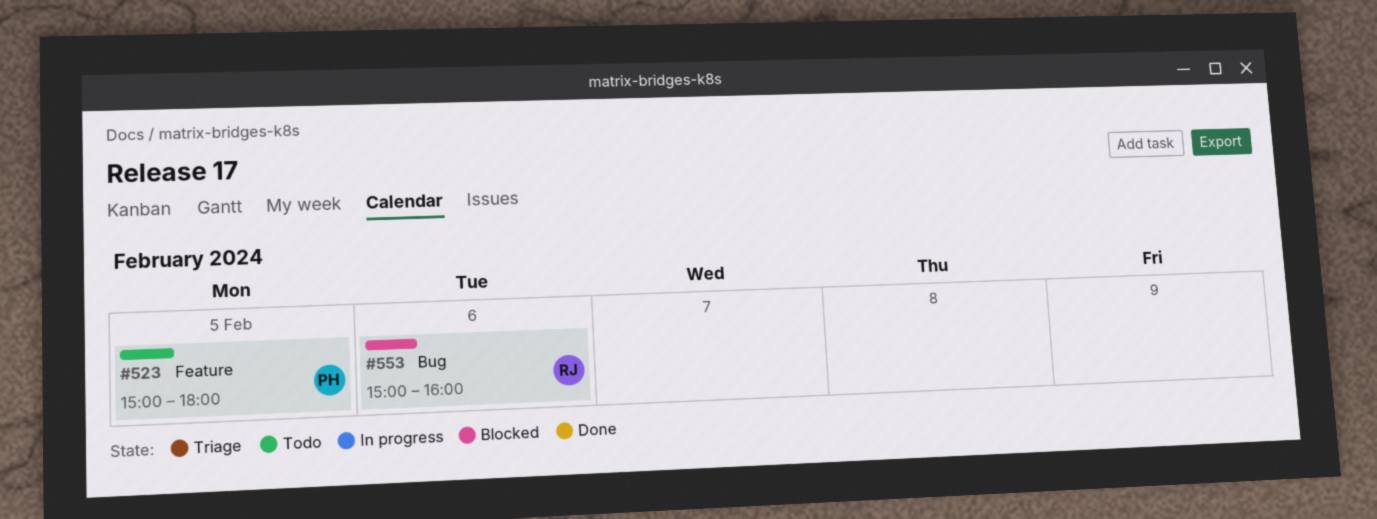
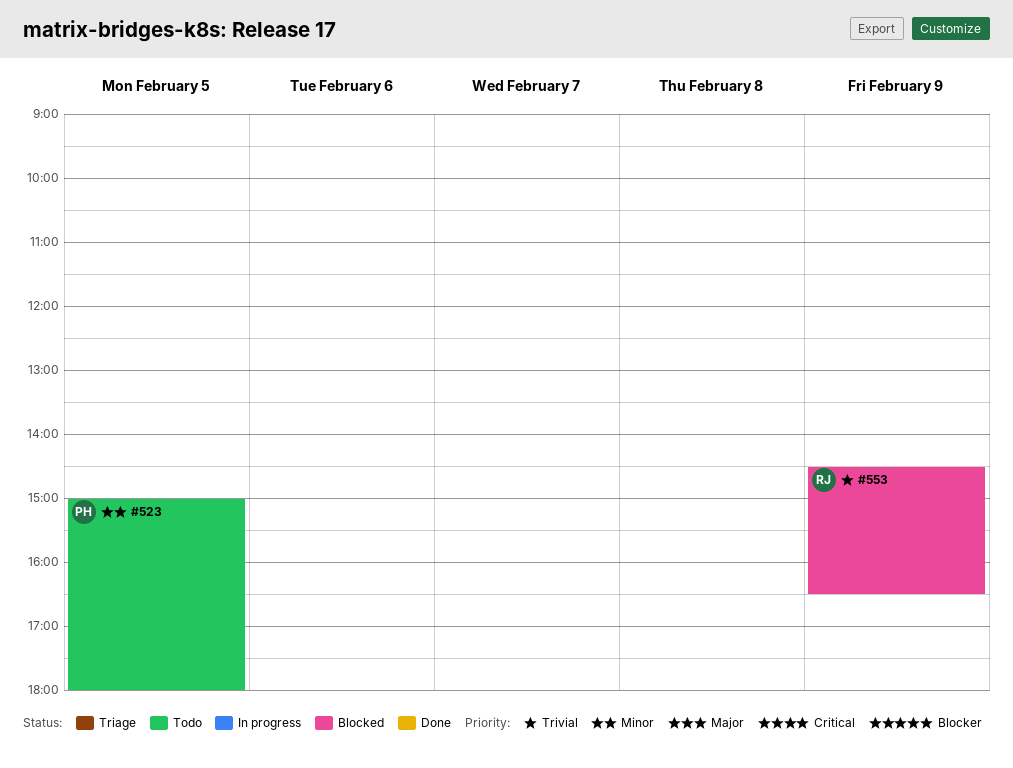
#553, day: Feb 6 -> Feb 9
#553, begins: 15:00 -> 14:30
#553, ends: 16:00 -> 16:30

